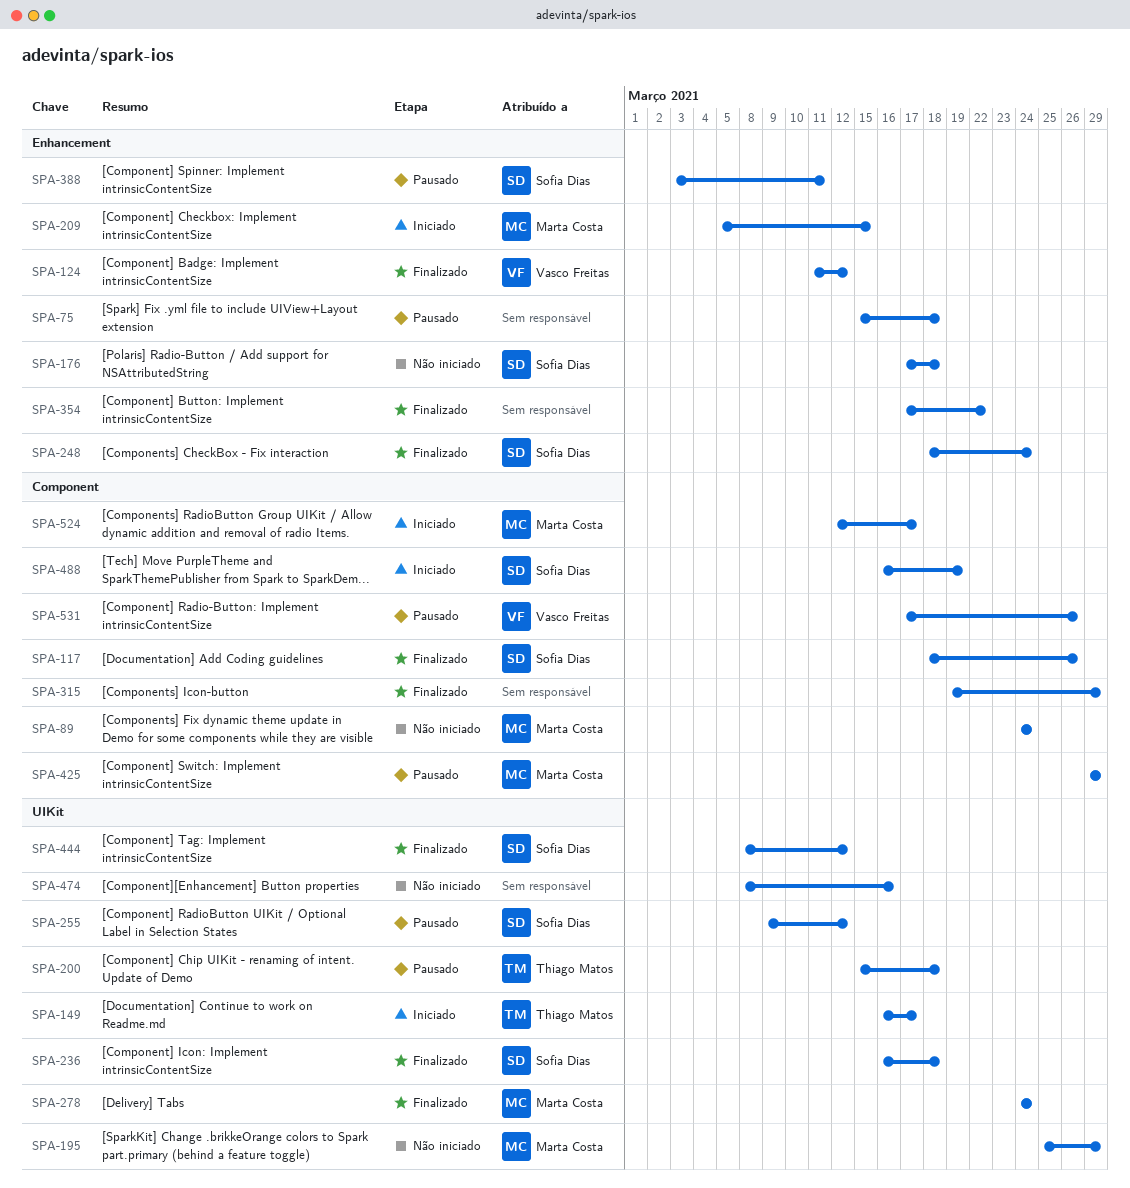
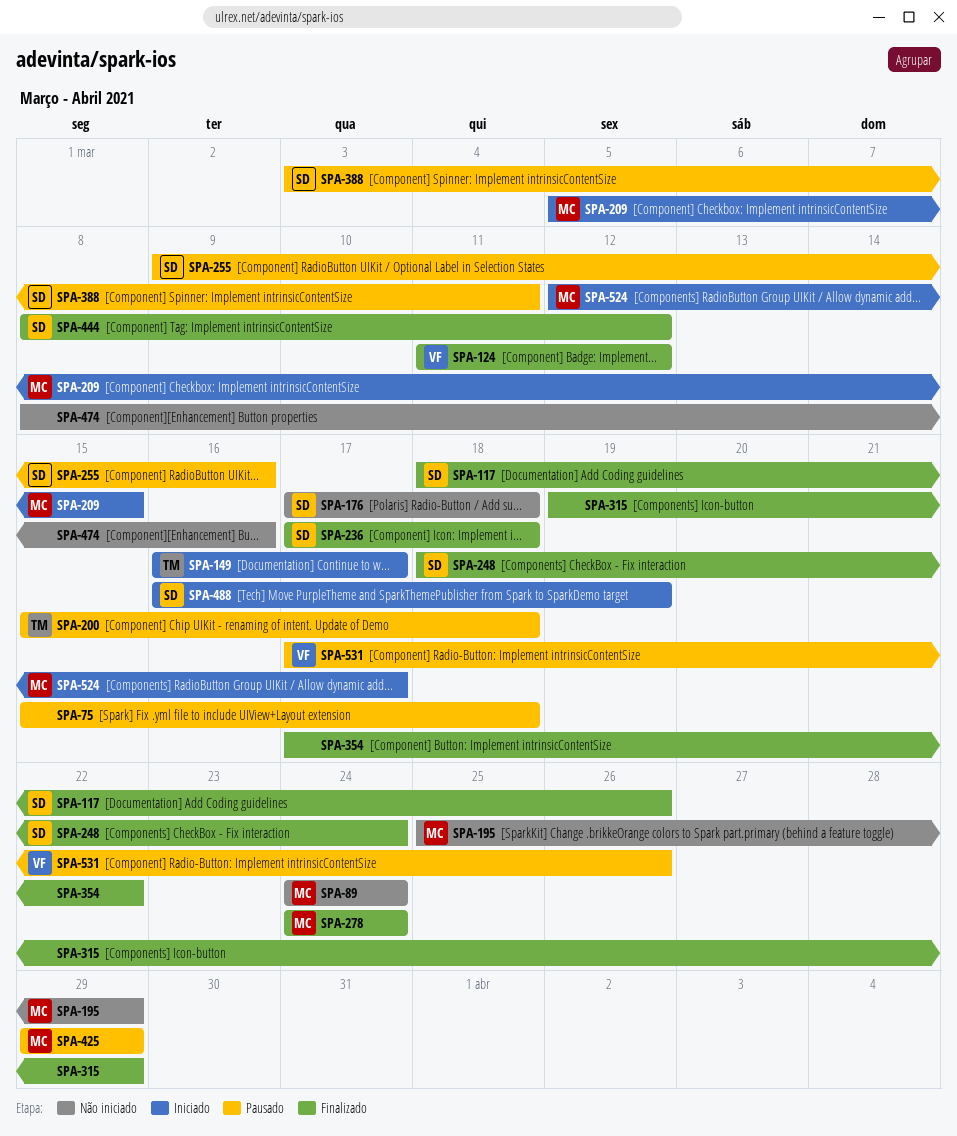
SPA-236, start: Mar 16 -> Mar 17
SPA-255, due: Mar 12 -> Mar 16

